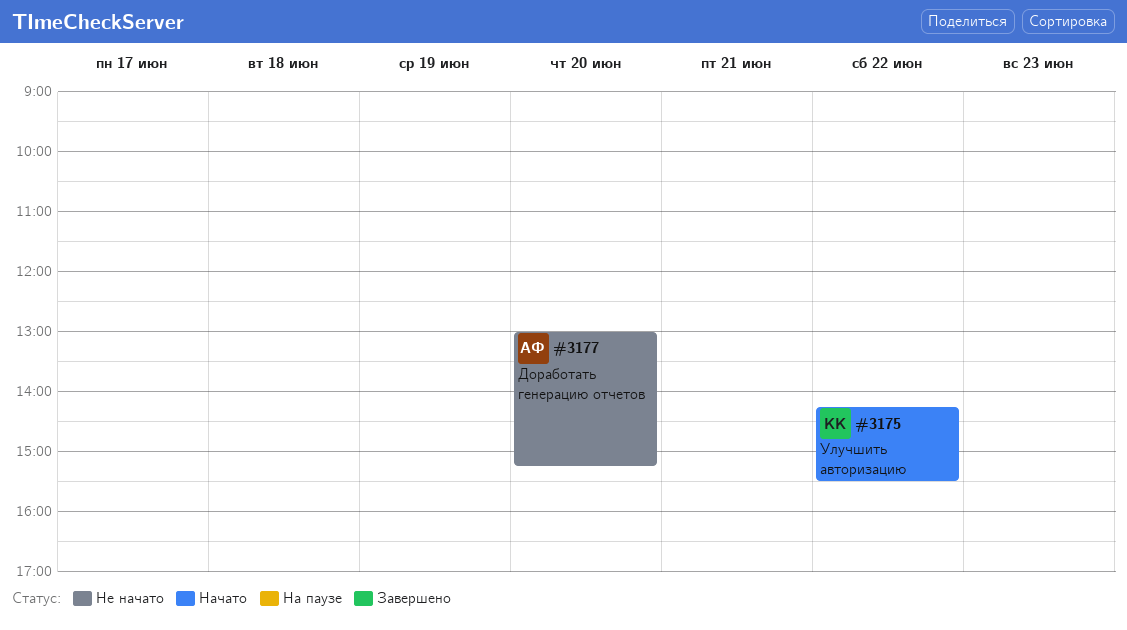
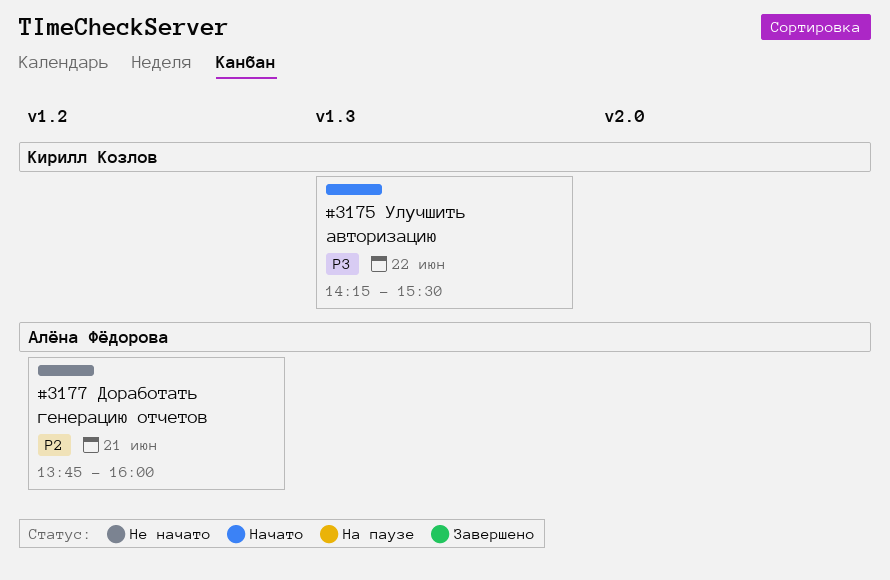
#3177, day: Jun 20 -> Jun 21
#3177, begins: 13:00 -> 13:45
#3177, ends: 15:15 -> 16:00

